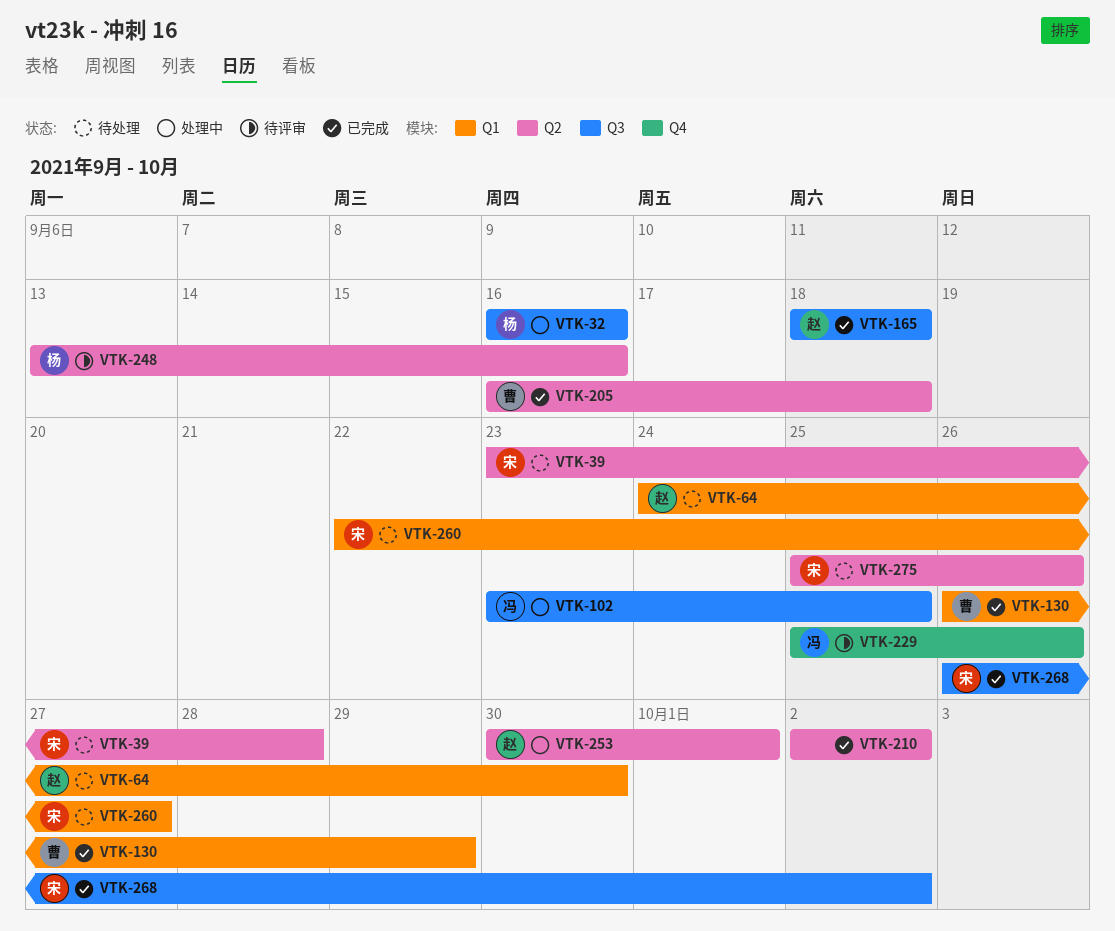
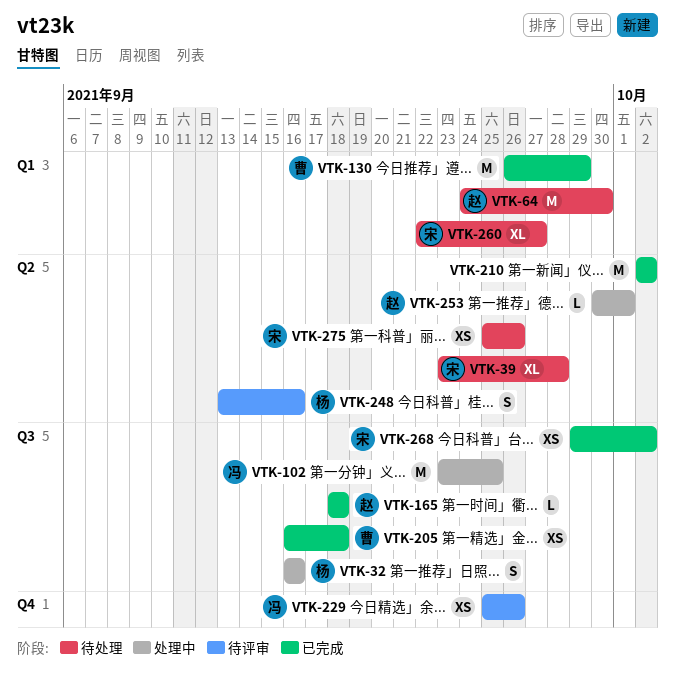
VTK-205, label: Q2 -> Q3
VTK-268, start: Sep 26 -> Sep 29

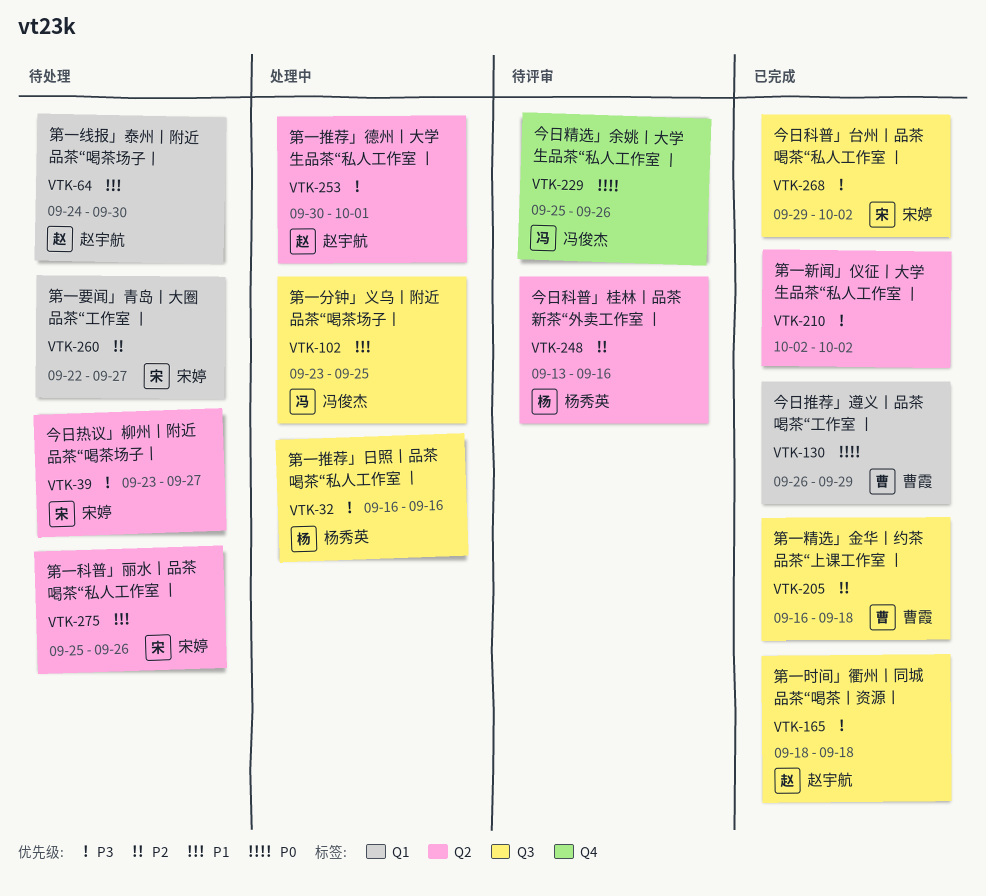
VTK-39, due: Sep 28 -> Sep 27

